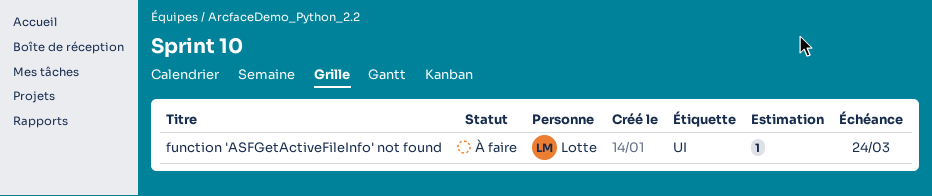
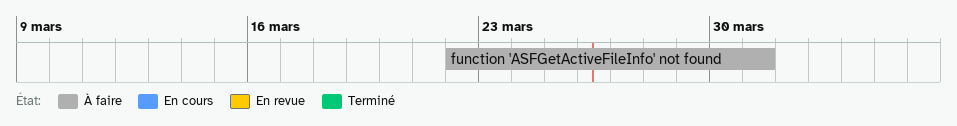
function 'ASFGetActiveFileInfo' not found, due: Mar 24 -> Mar 31

